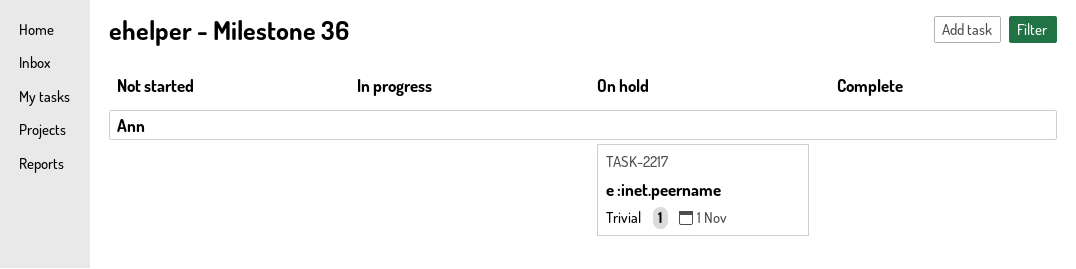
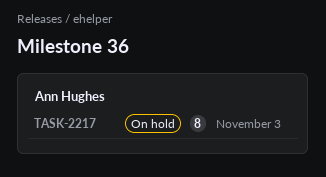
TASK-2217, estimate: 1 -> 8
TASK-2217, due: Nov 1 -> Nov 3

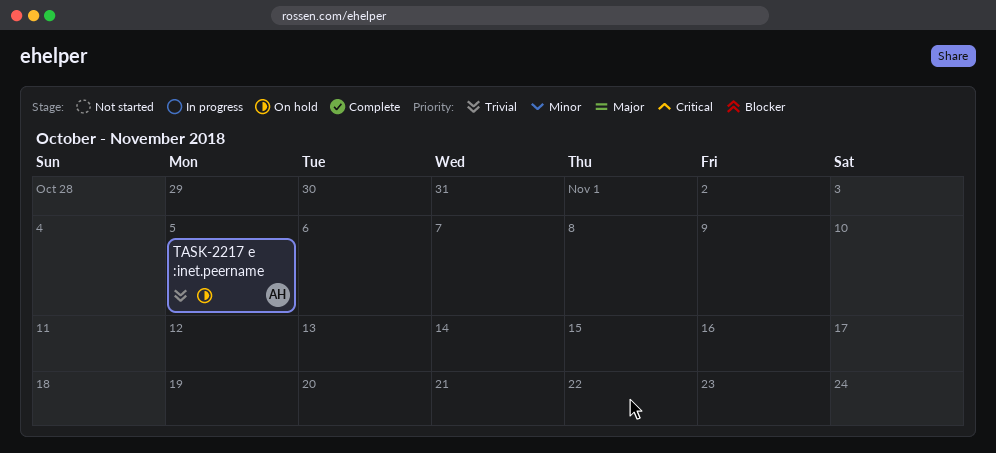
TASK-2217, due: Nov 3 -> Nov 5

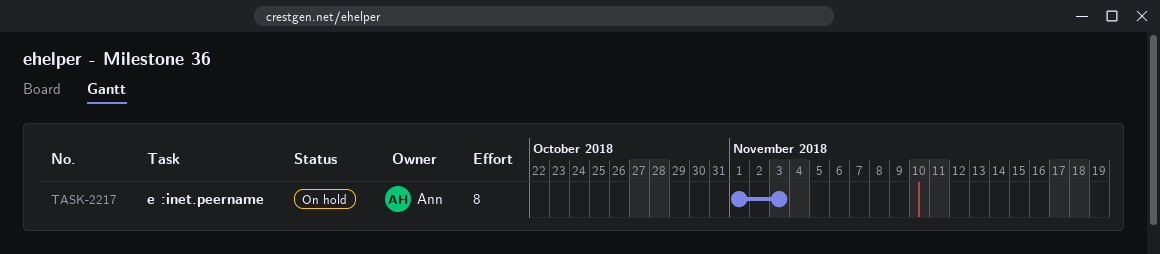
TASK-2217, due: Nov 5 -> Nov 3

